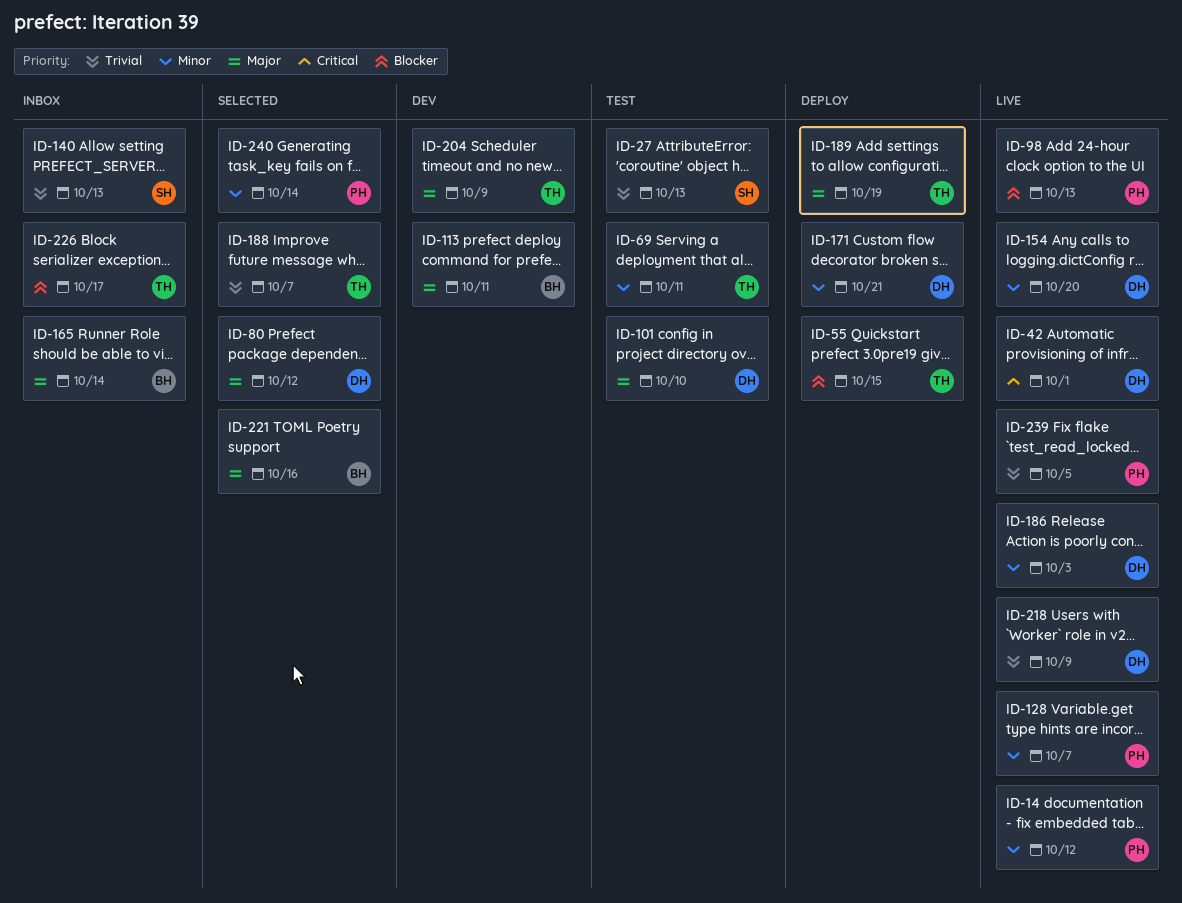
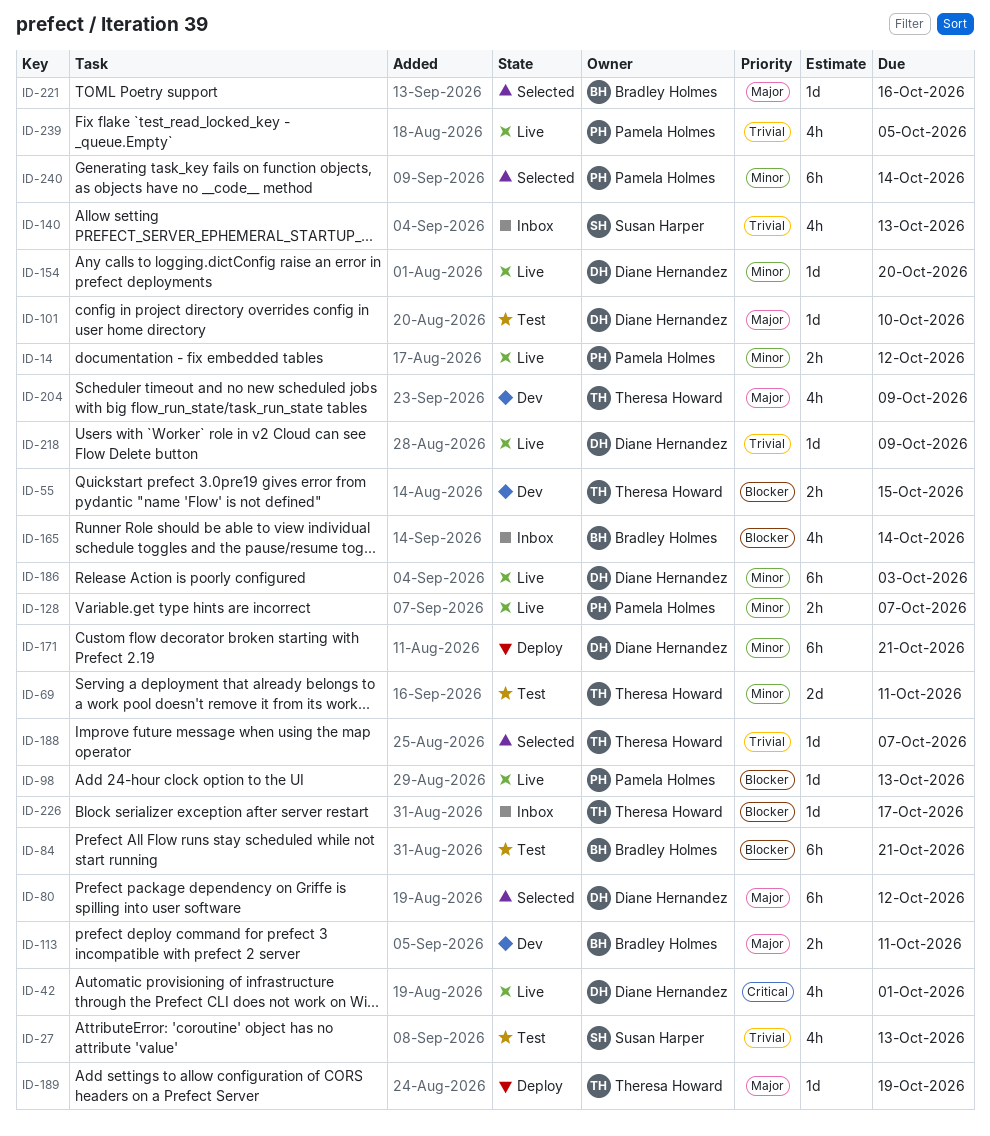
ID-55, status: Deploy -> Dev
ID-84: none -> present
ID-165, priority: Major -> Blocker

